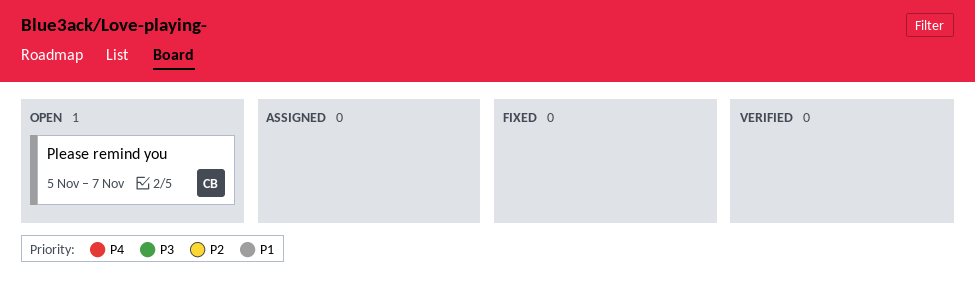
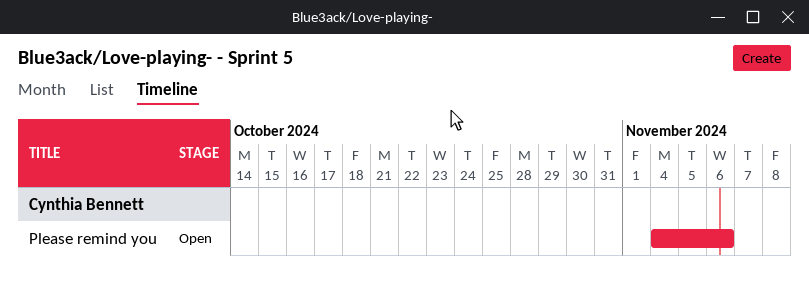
Please remind you, start: Nov 5 -> Nov 4
Please remind you, due: Nov 7 -> Nov 6

